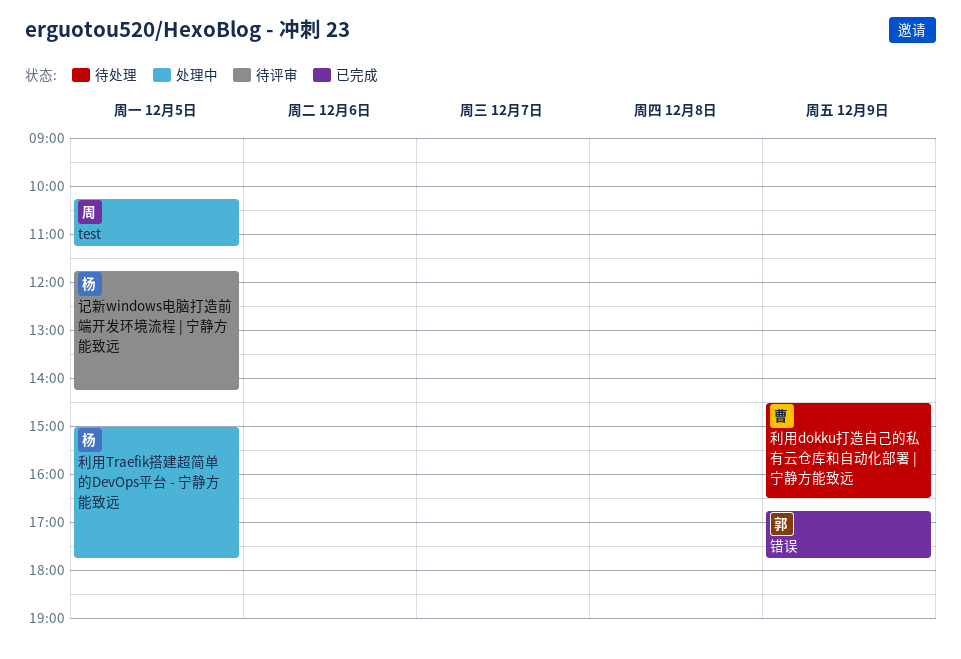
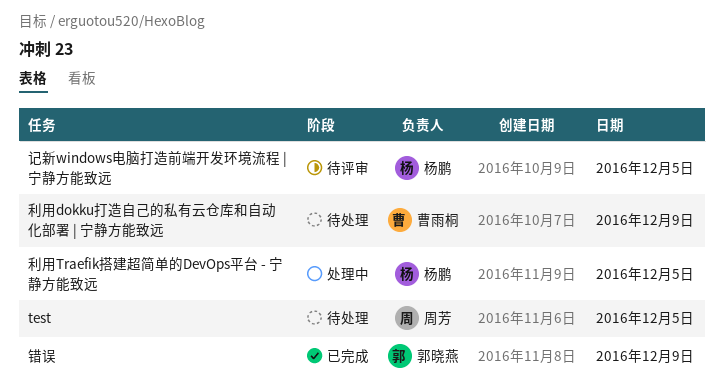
test, status: 处理中 -> 待处理

